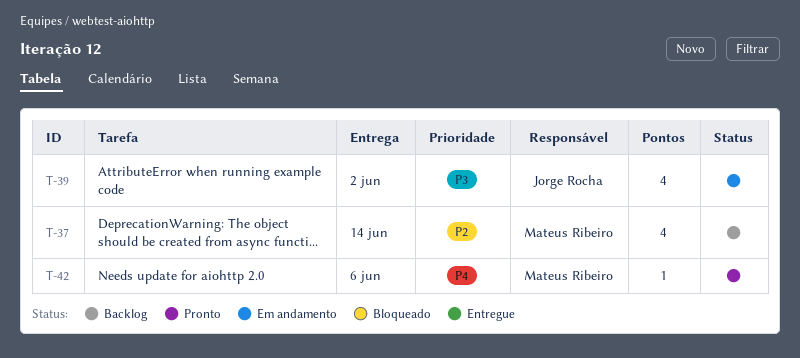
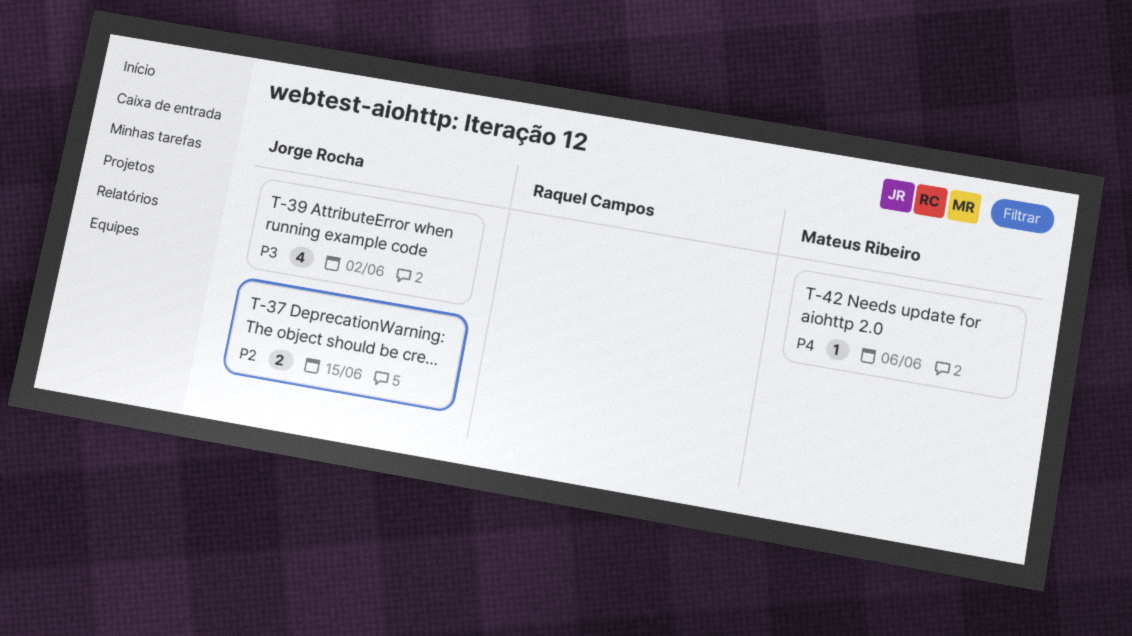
T-37, owner: Mateus Ribeiro -> Jorge Rocha
T-37, estimate: 4 -> 2
T-37, due: Jun 14 -> Jun 15

